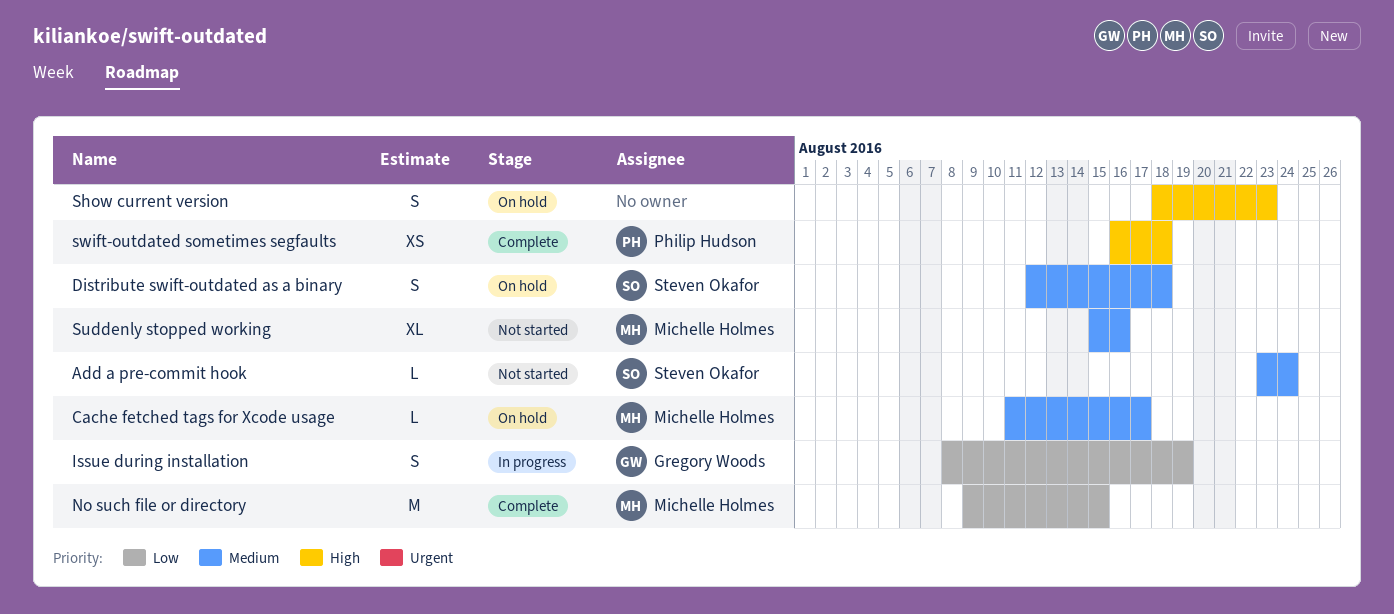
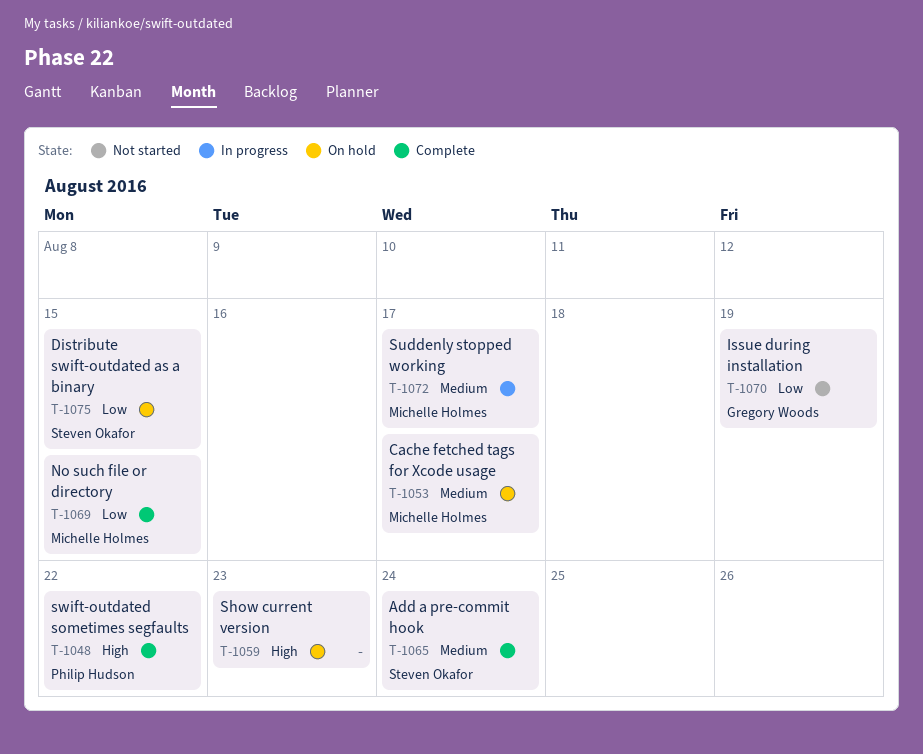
Add a pre-commit hook, status: Not started -> Complete
Distribute swift-outdated as a binary, priority: Medium -> Low
Distribute swift-outdated as a binary, due: Aug 18 -> Aug 15
Issue during installation, status: In progress -> Not started
Suddenly stopped working, status: Not started -> In progress
Suddenly stopped working, due: Aug 16 -> Aug 17
swift-outdated sometimes segfaults, due: Aug 18 -> Aug 22

